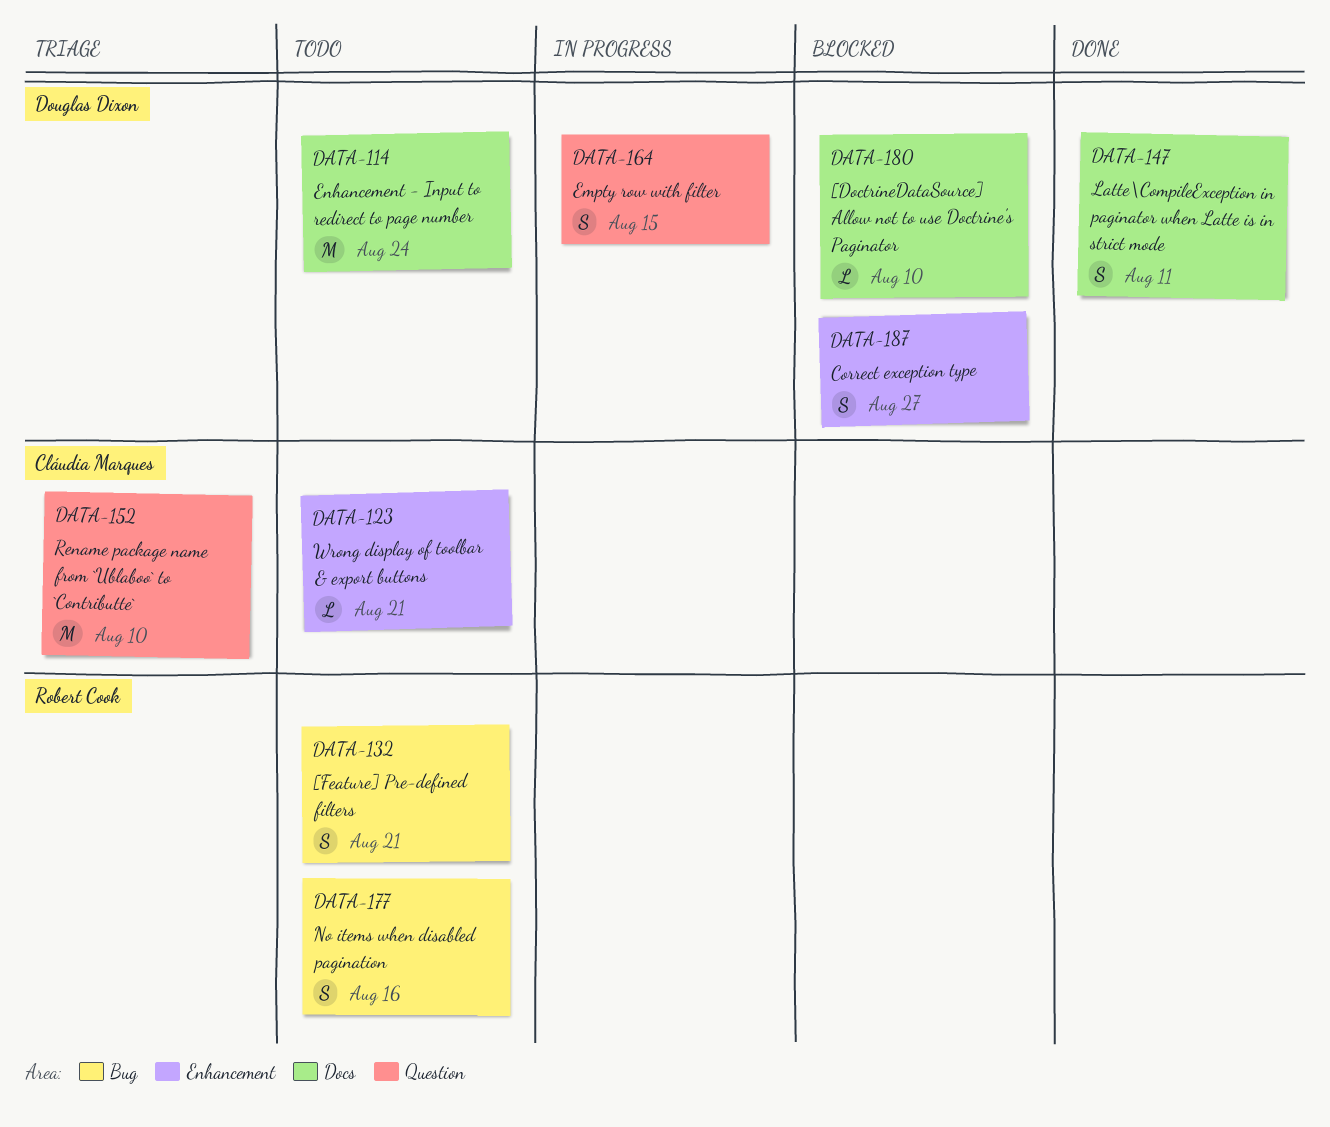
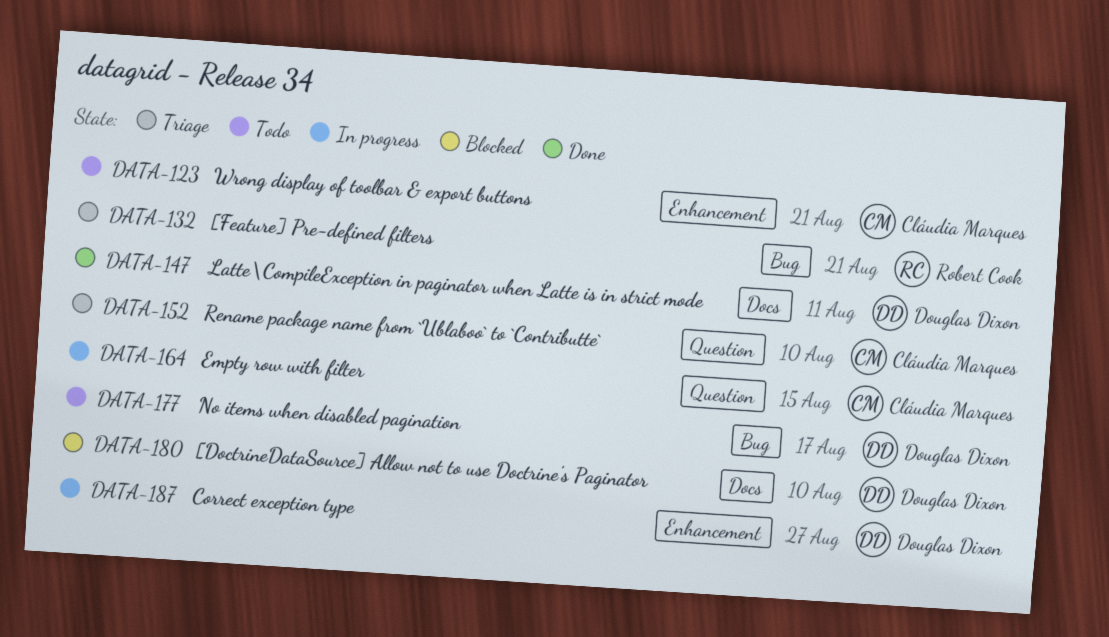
DATA-114: present -> none
DATA-132, status: Todo -> Triage
DATA-164, owner: Douglas Dixon -> Cláudia Marques
DATA-177, owner: Robert Cook -> Douglas Dixon
DATA-177, due: Aug 16 -> Aug 17
DATA-187, status: Blocked -> In progress

